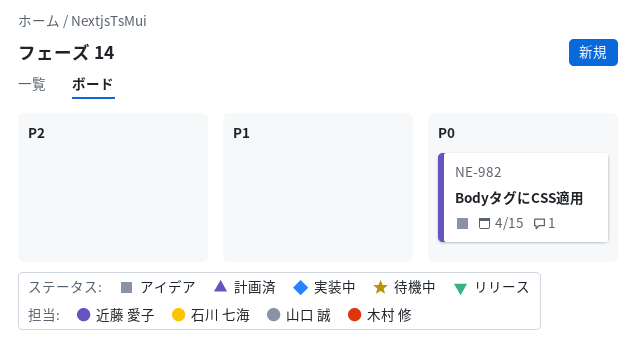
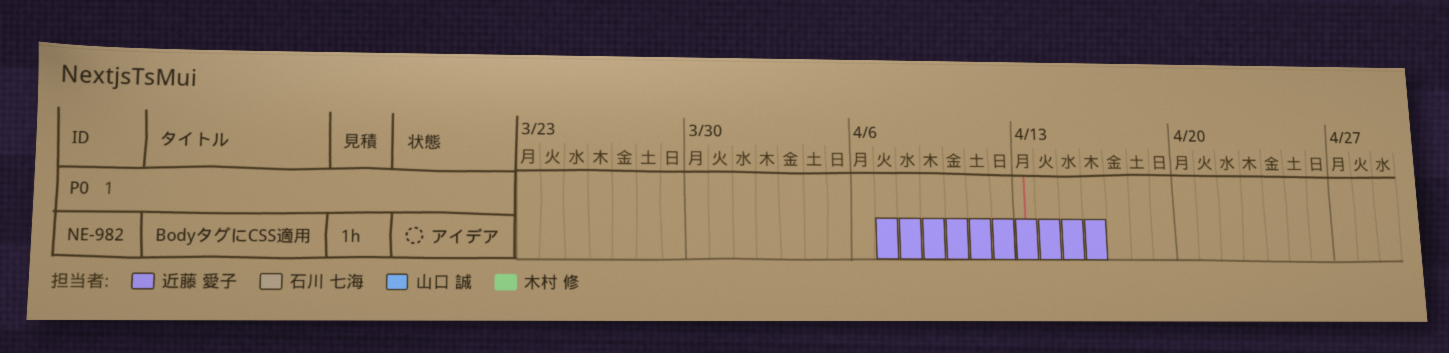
NE-982, due: Apr 15 -> Apr 16

